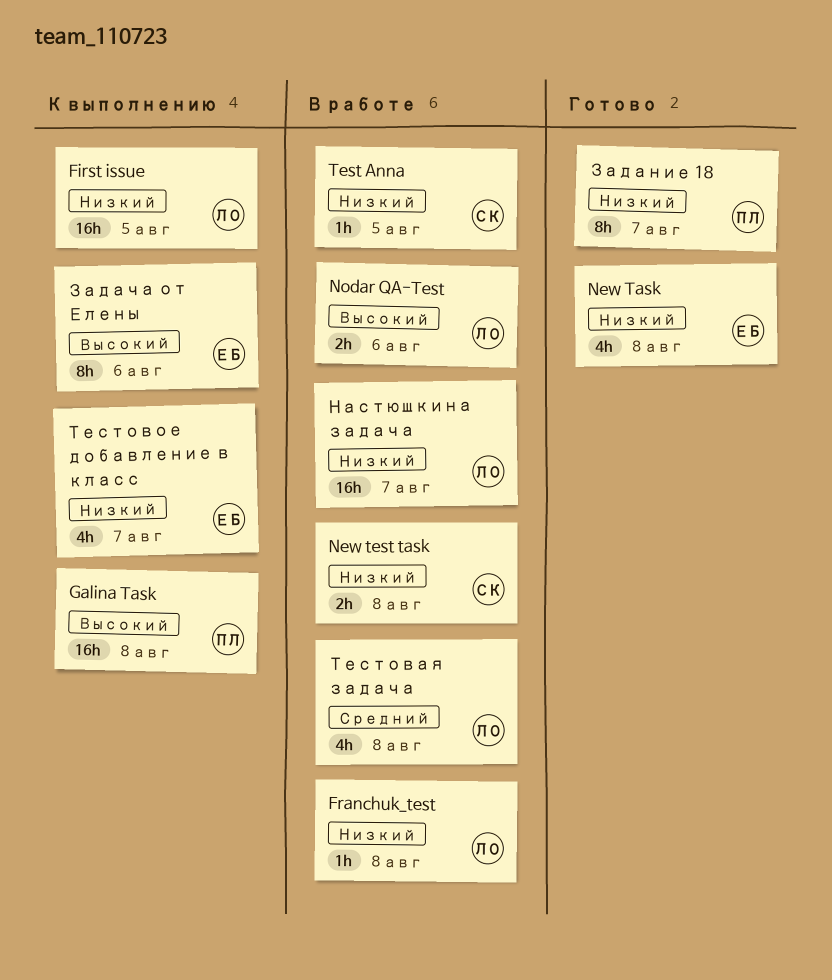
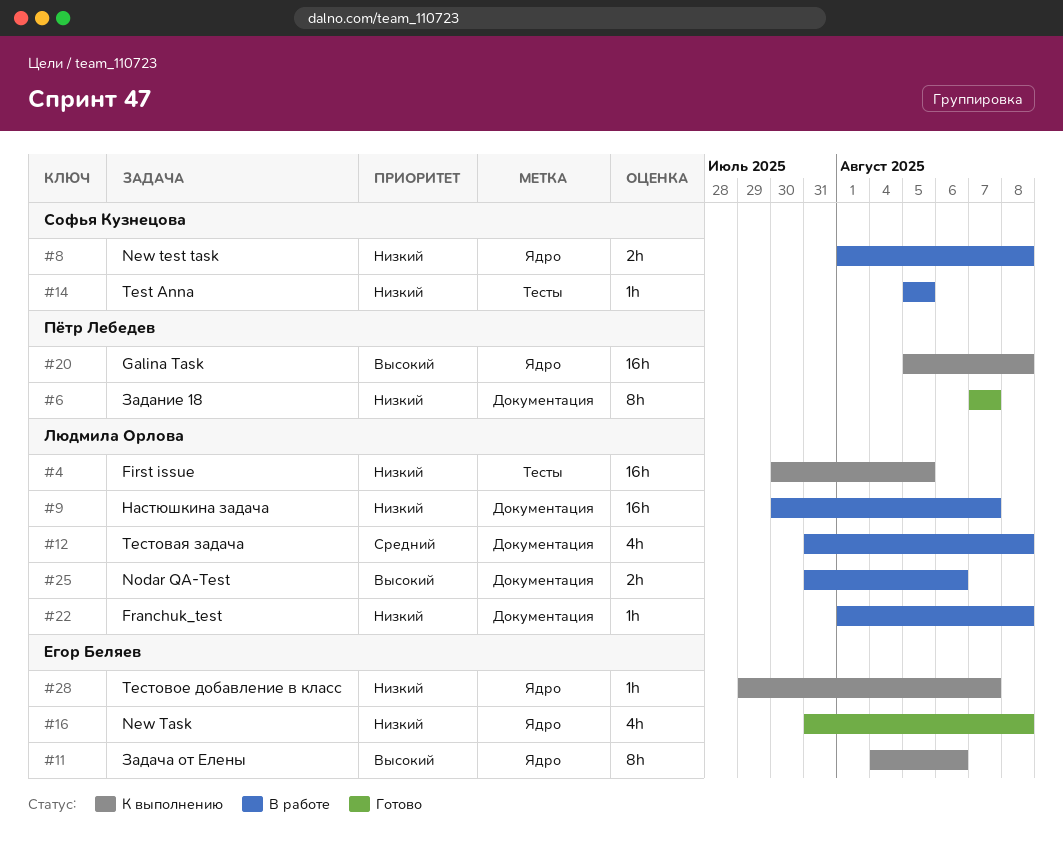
Тестовое добавление в класс, estimate: 4h -> 1h

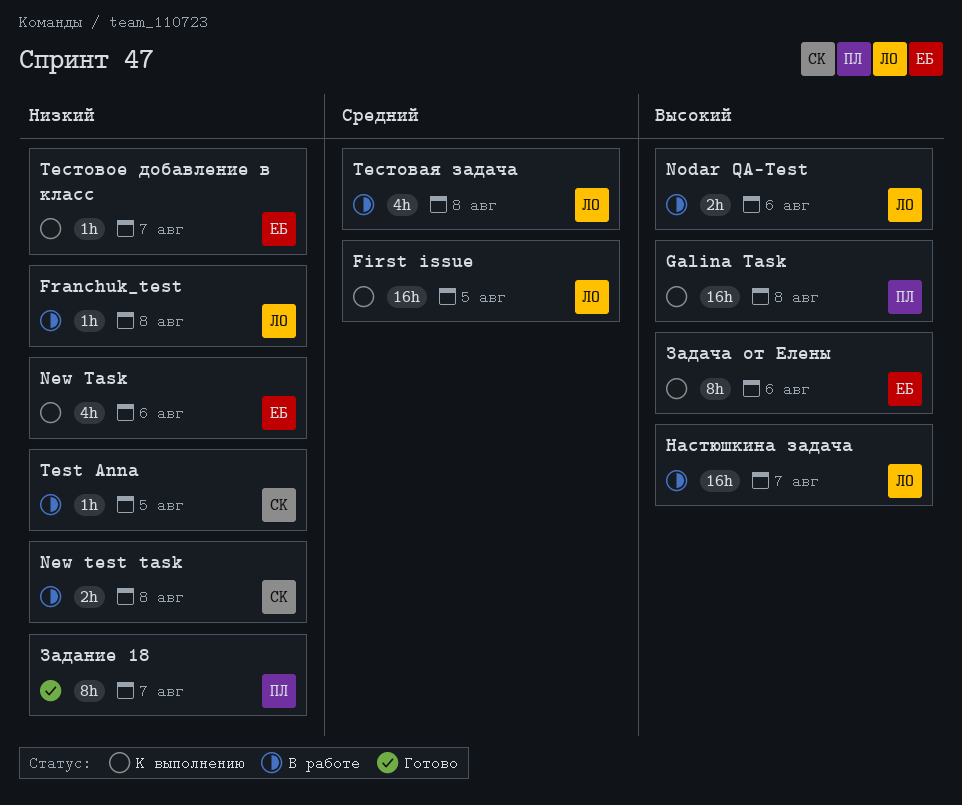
First issue, priority: Низкий -> Средний
New Task, status: Готово -> К выполнению
New Task, due: Aug 8 -> Aug 6
Настюшкина задача, priority: Низкий -> Высокий

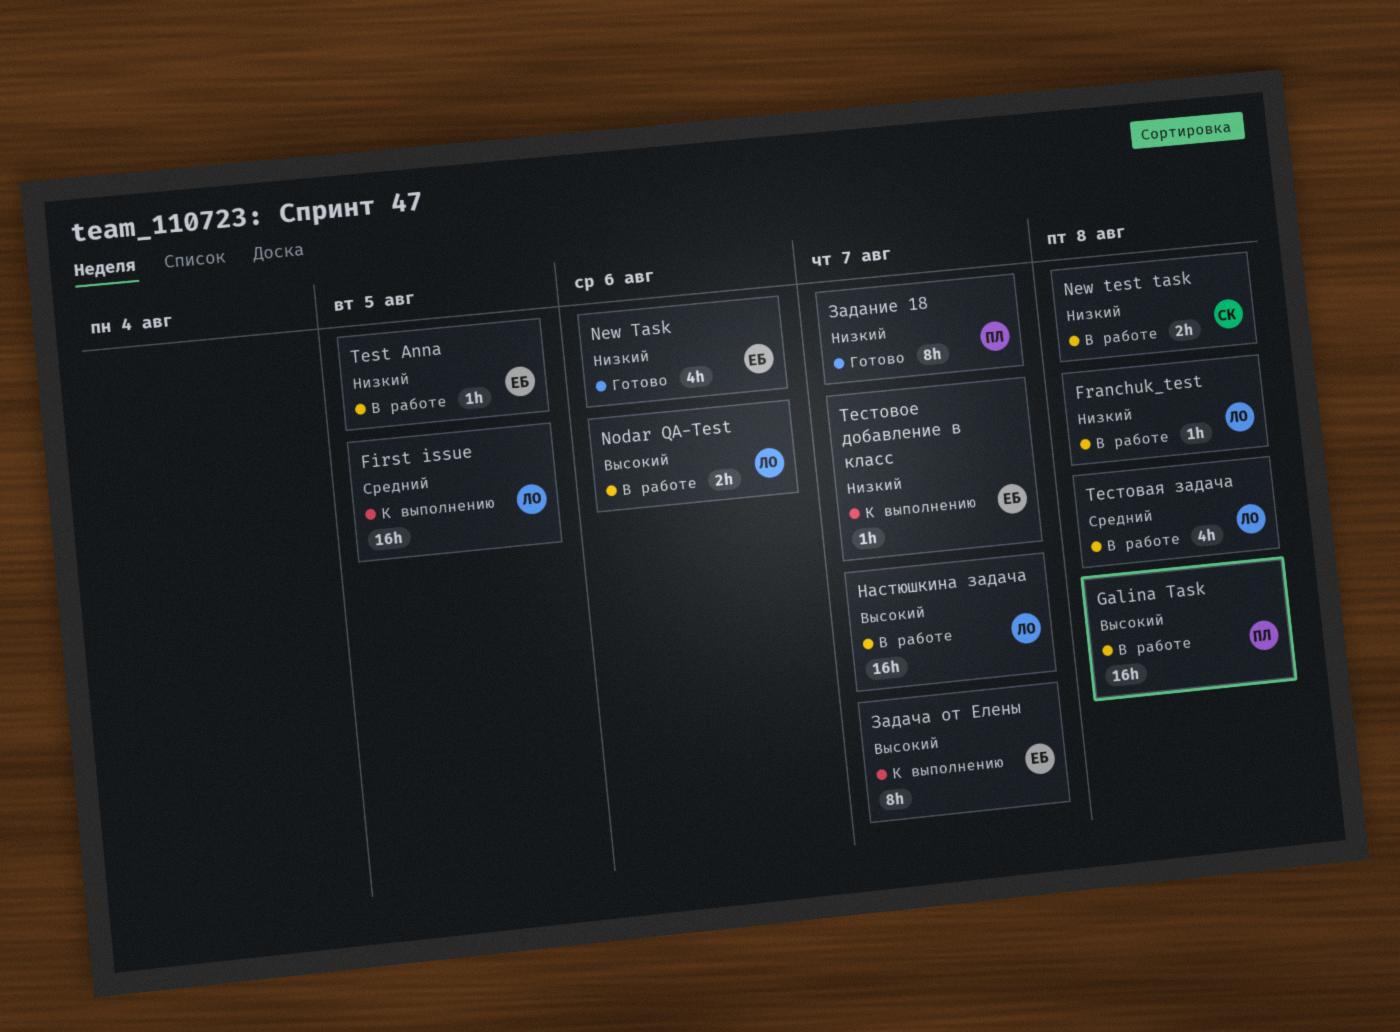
Galina Task, status: К выполнению -> В работе
New Task, status: К выполнению -> Готово
Test Anna, owner: СК -> ЕБ
Задача от Елены, due: Aug 6 -> Aug 7

